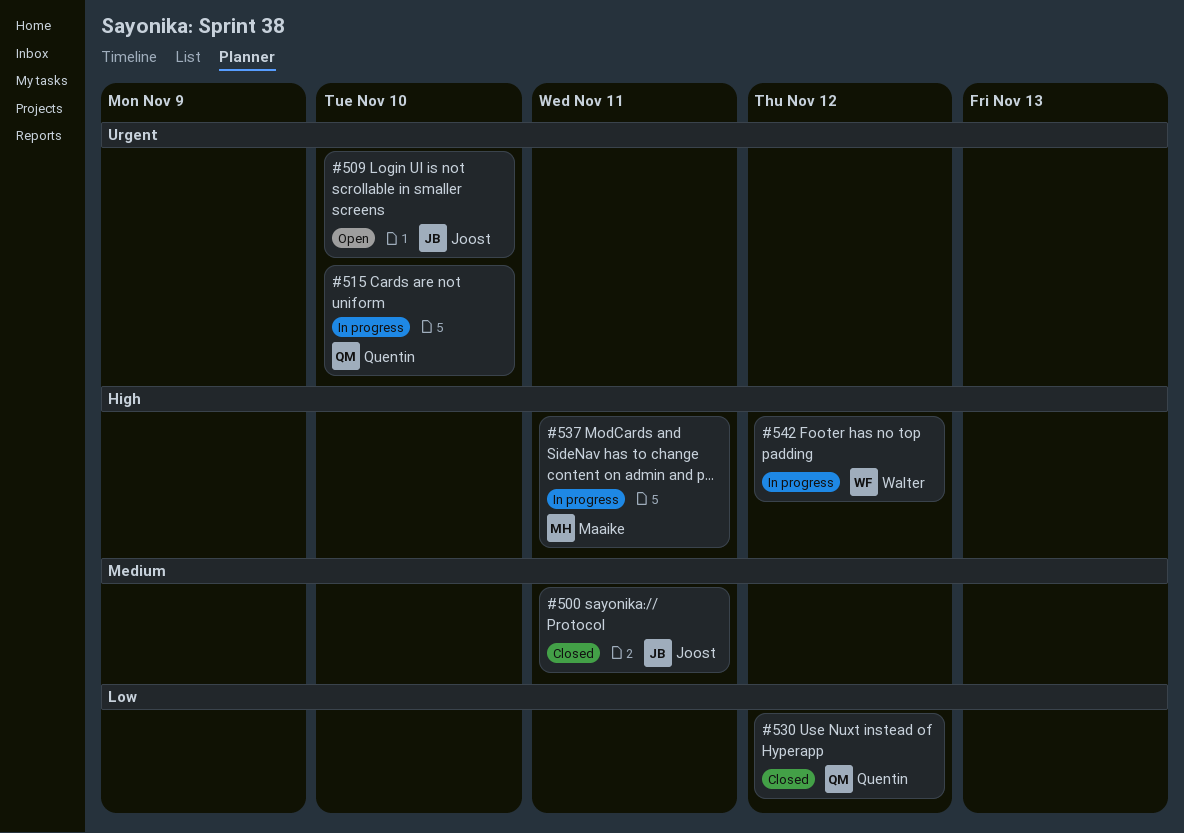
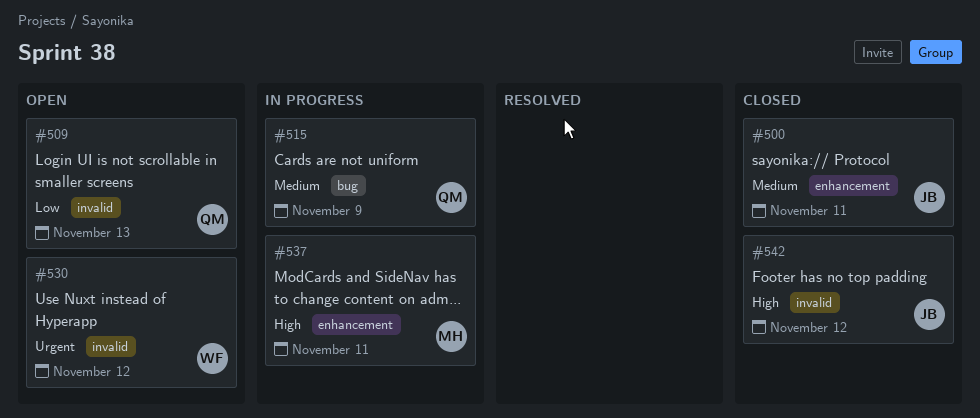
#509, owner: Joost -> Quentin
#509, priority: Urgent -> Low
#509, due: Nov 10 -> Nov 13
#515, priority: Urgent -> Medium
#515, due: Nov 10 -> Nov 9
#530, status: Closed -> Open
#530, owner: Quentin -> Walter
#530, priority: Low -> Urgent
#542, status: In progress -> Closed
#542, owner: Walter -> Joost

